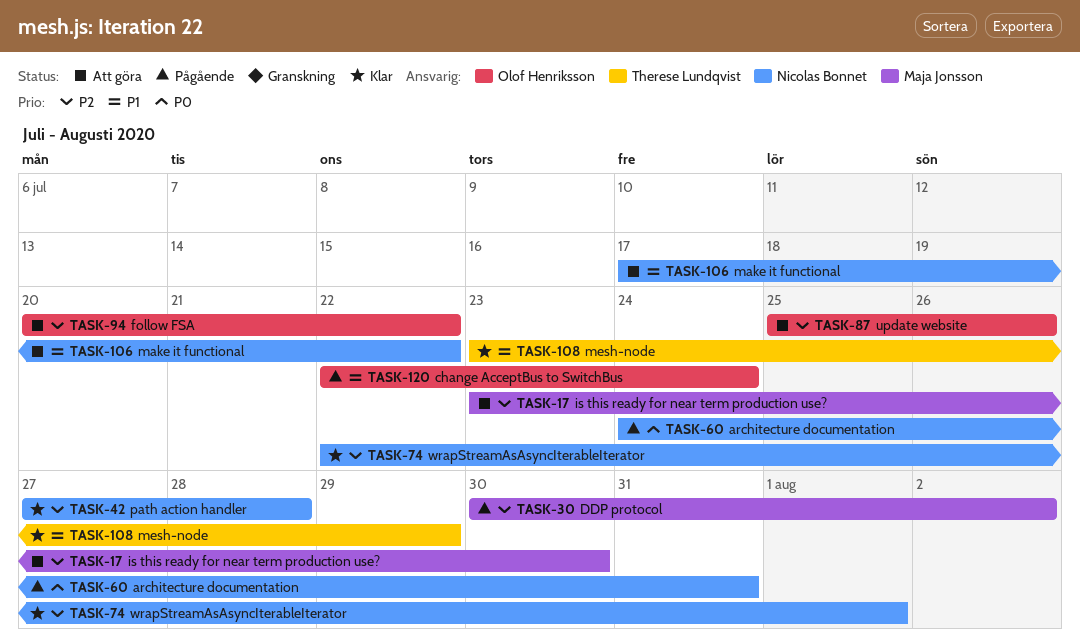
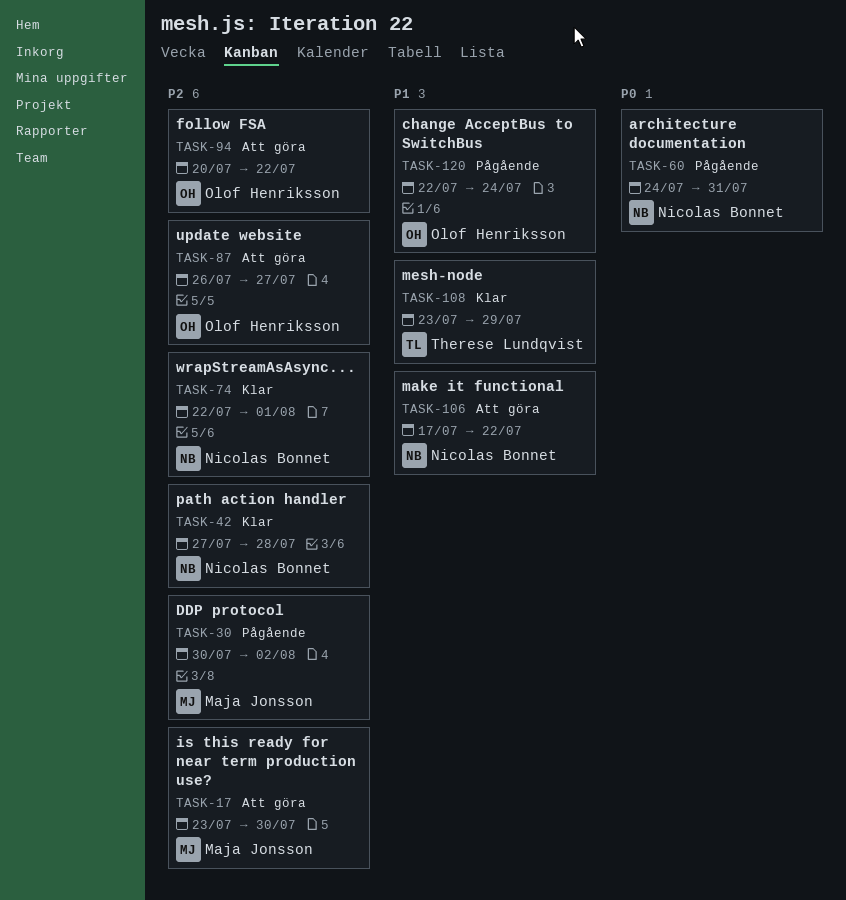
TASK-87, start: Jul 25 -> Jul 26
TASK-87, due: Jul 26 -> Jul 27

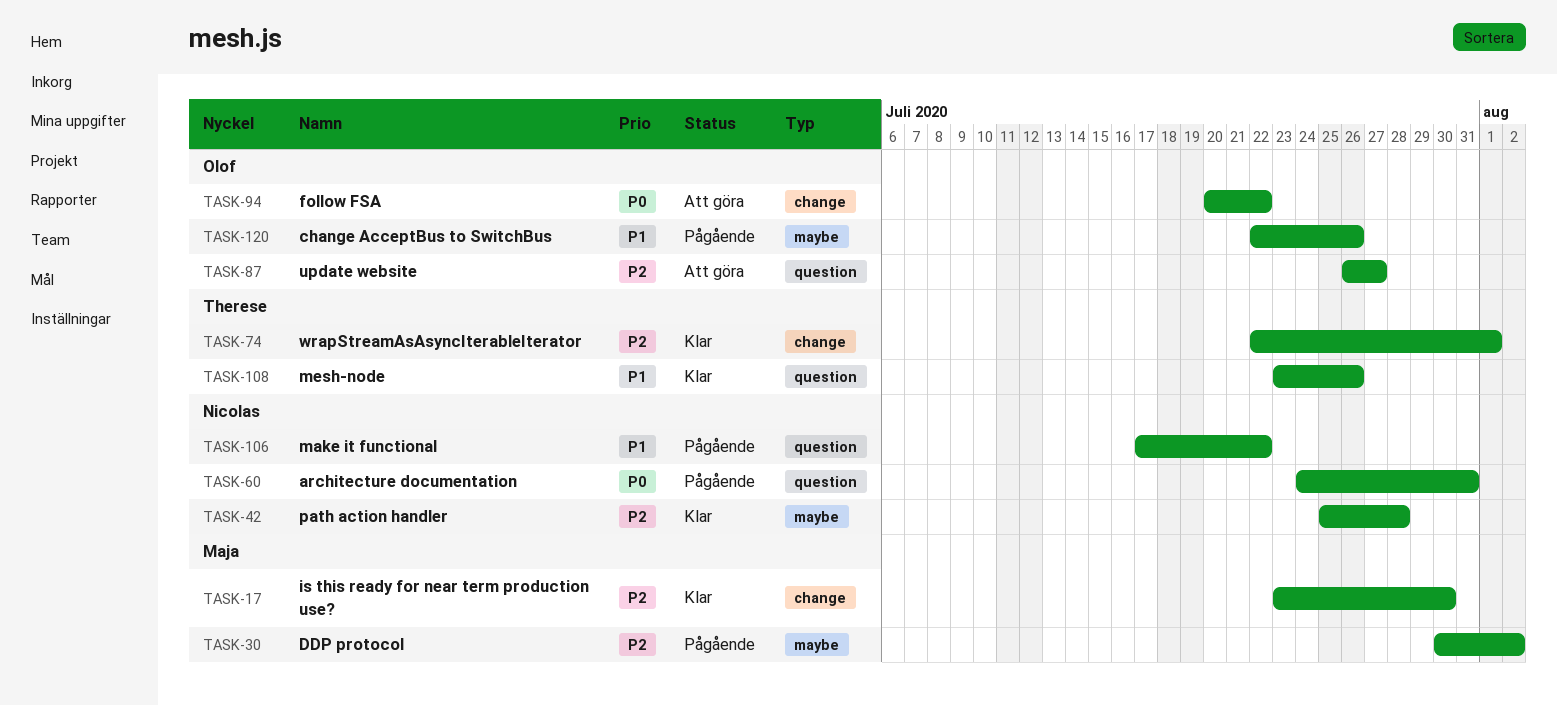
TASK-17, status: Att göra -> Klar
TASK-42, start: Jul 27 -> Jul 25
TASK-74, owner: Nicolas Bonnet -> Therese Lundqvist
TASK-94, priority: P2 -> P0
TASK-106, status: Att göra -> Pågående
TASK-108, due: Jul 29 -> Jul 26
TASK-120, due: Jul 24 -> Jul 26

